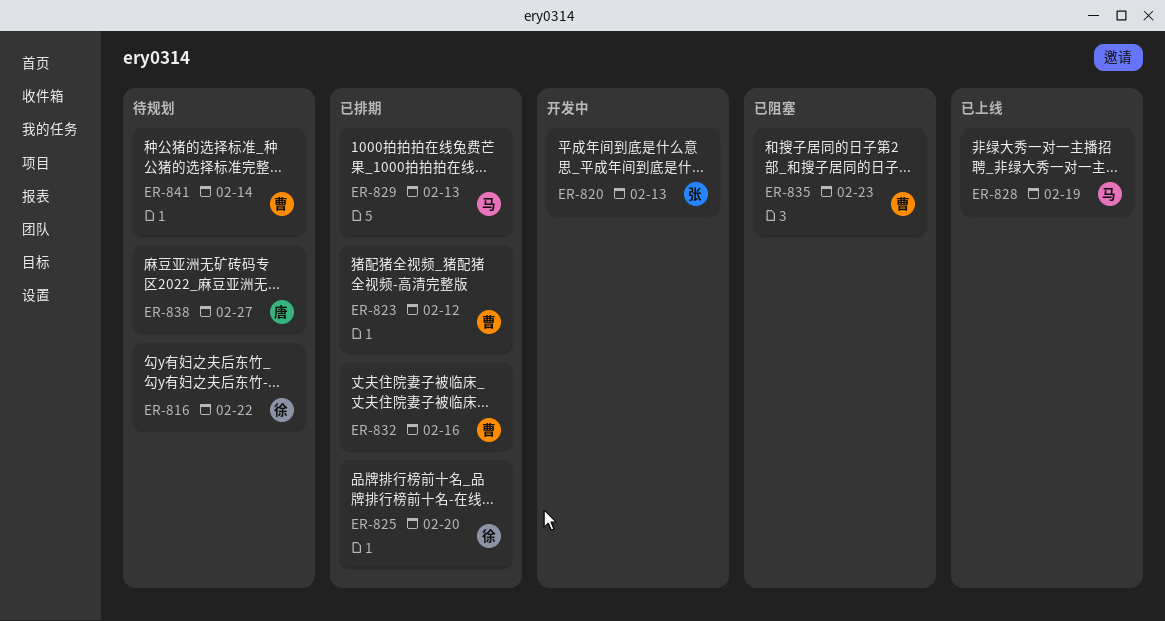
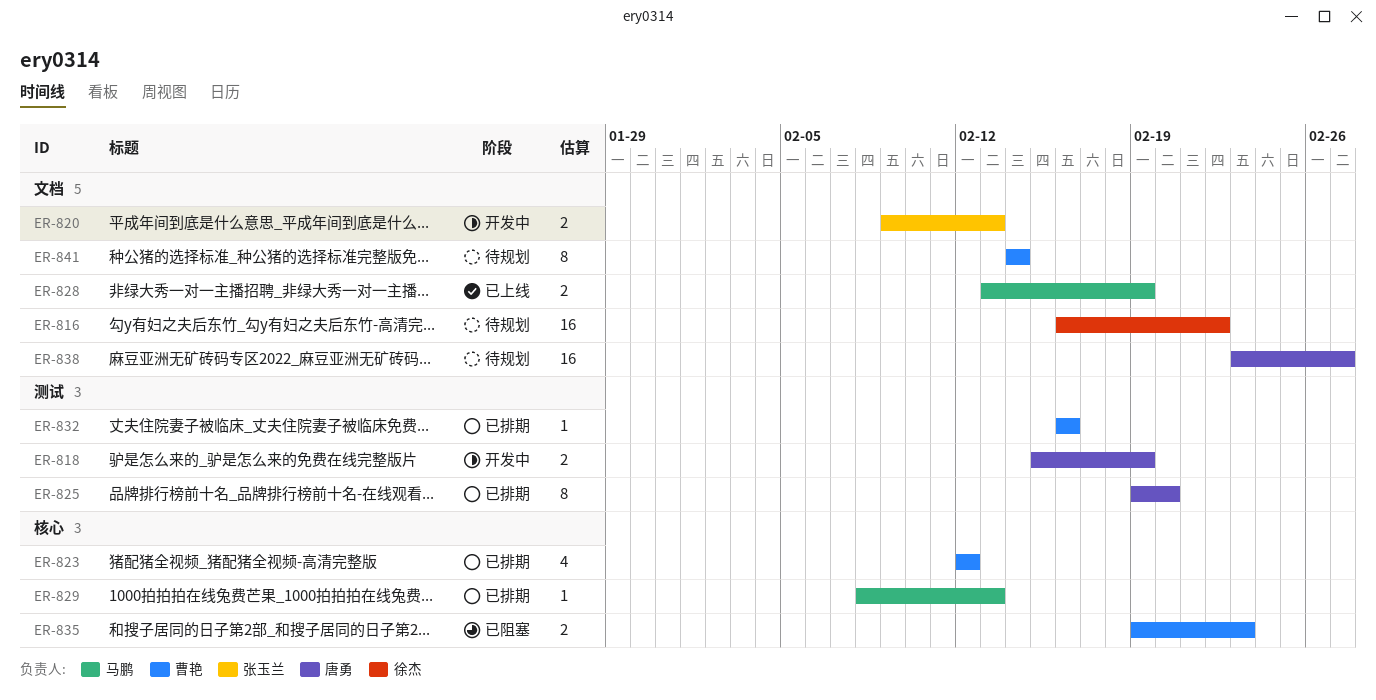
ER-818: none -> present
ER-825, owner: 徐杰 -> 唐勇

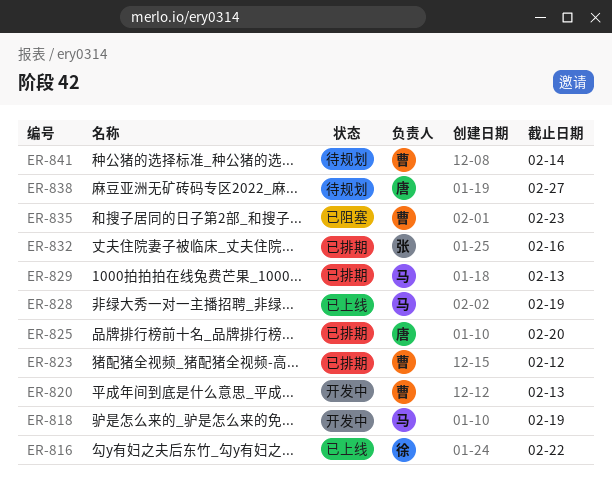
ER-816, status: 待规划 -> 已上线
ER-818, owner: 唐勇 -> 马鹏
ER-820, owner: 张玉兰 -> 曹艳
ER-832, owner: 曹艳 -> 张玉兰

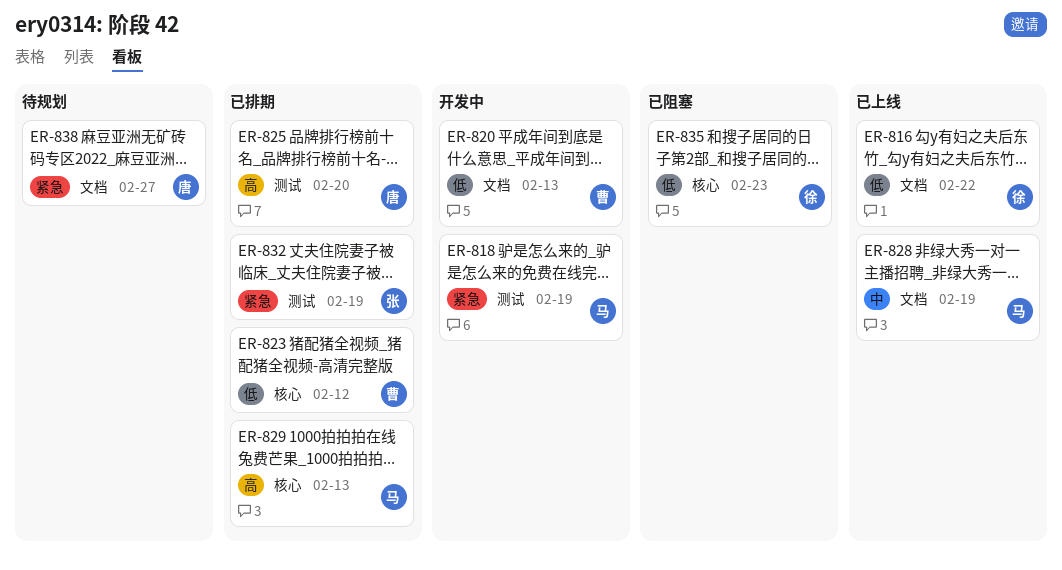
ER-832, due: Feb 16 -> Feb 19
ER-835, owner: 曹 -> 徐
ER-841: present -> none

